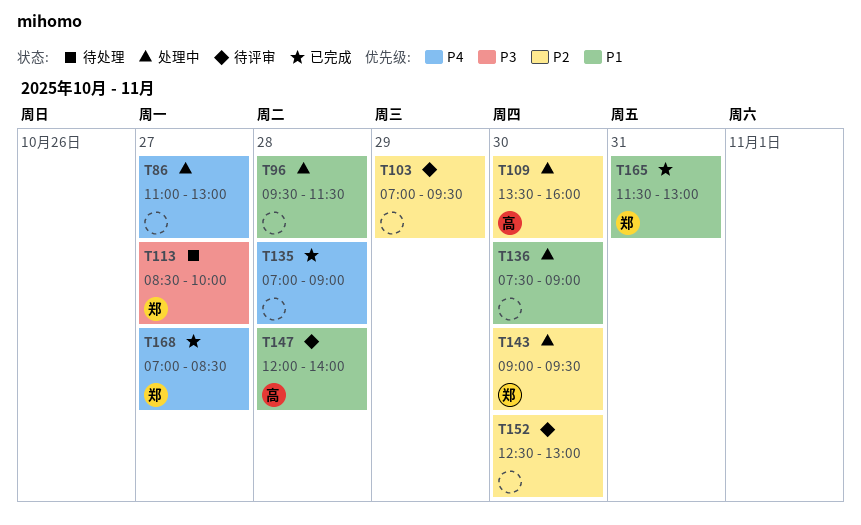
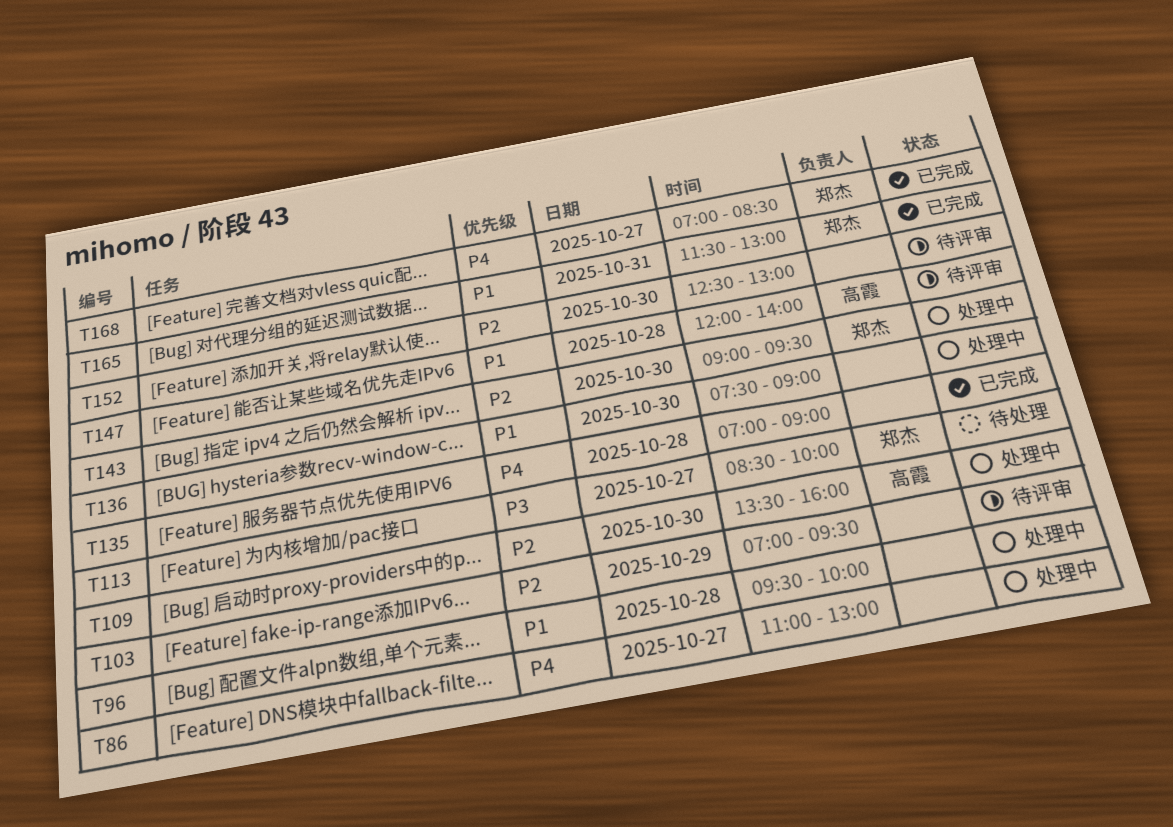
T96, ends: 11:30 -> 10:00

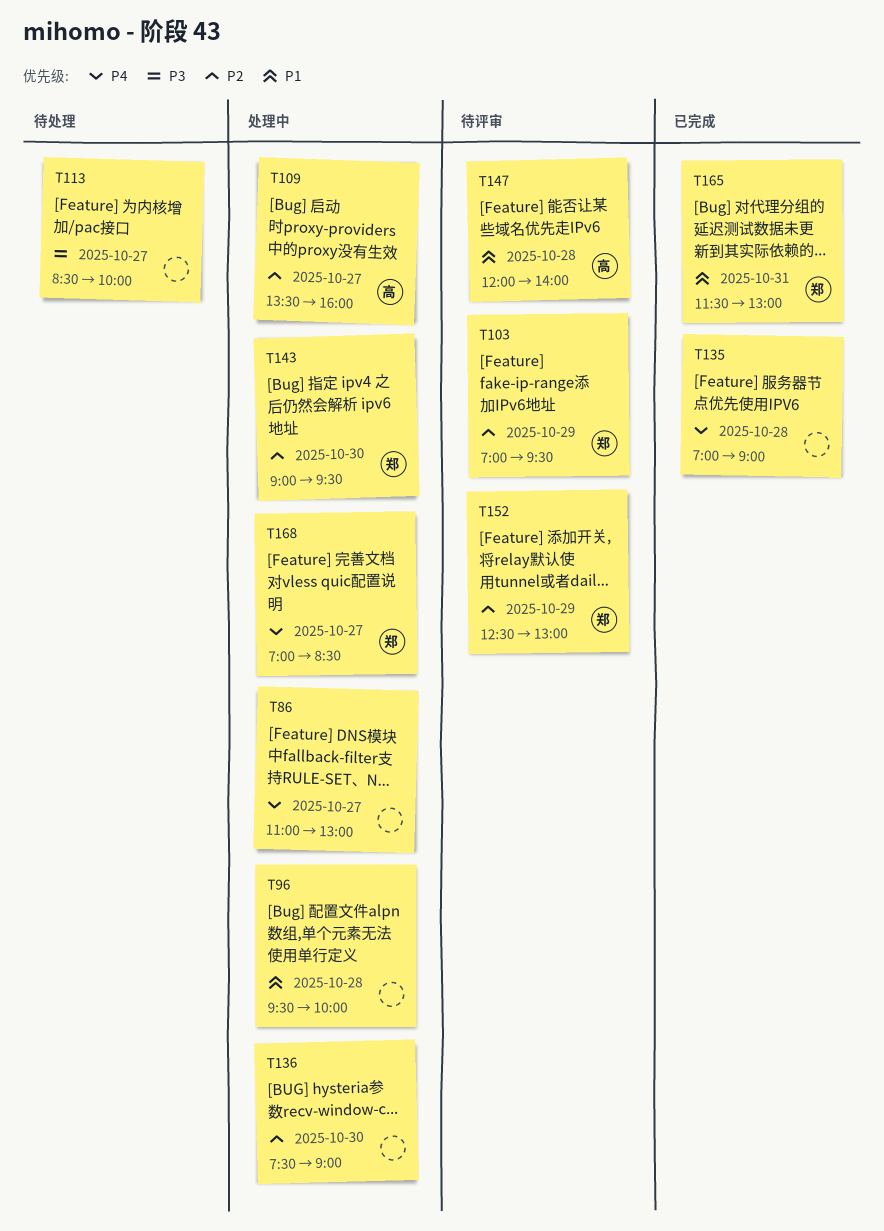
T103, owner: none -> 郑杰
T109, day: Oct 30 -> Oct 27
T113, owner: 郑杰 -> none
T136, priority: P1 -> P2
T152, owner: none -> 郑杰
T152, day: Oct 30 -> Oct 29
T168, status: 已完成 -> 处理中

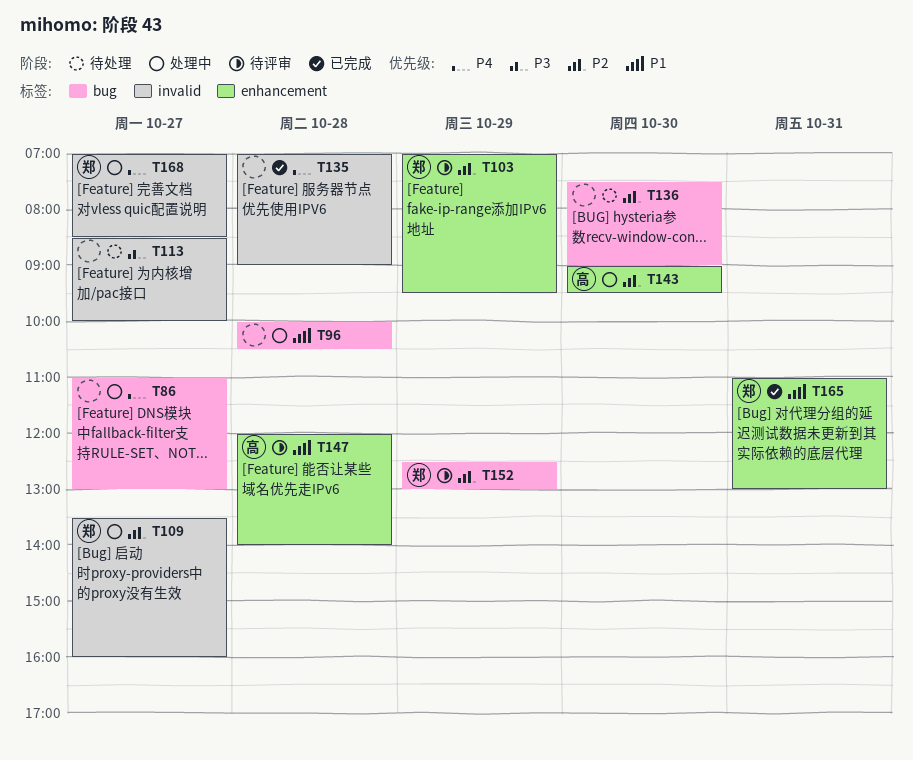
T96, begins: 09:30 -> 10:00
T96, ends: 10:00 -> 10:30
T109, owner: 高 -> 郑
T136, status: 处理中 -> 待处理
T143, owner: 郑 -> 高
T165, begins: 11:30 -> 11:00

